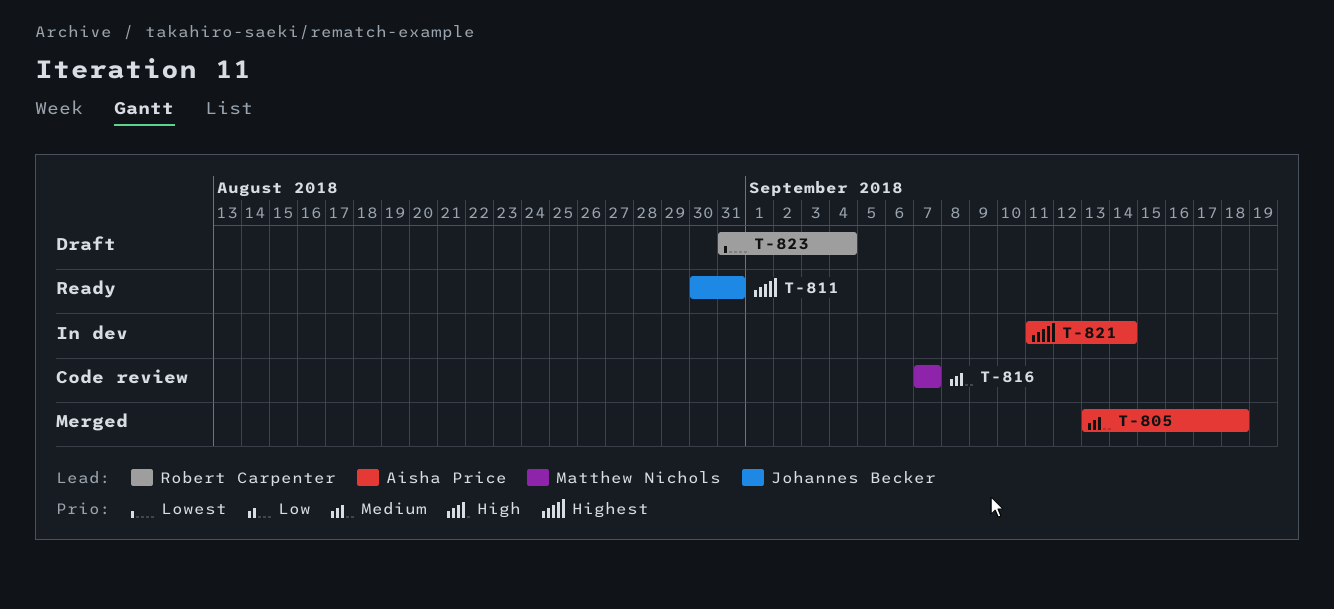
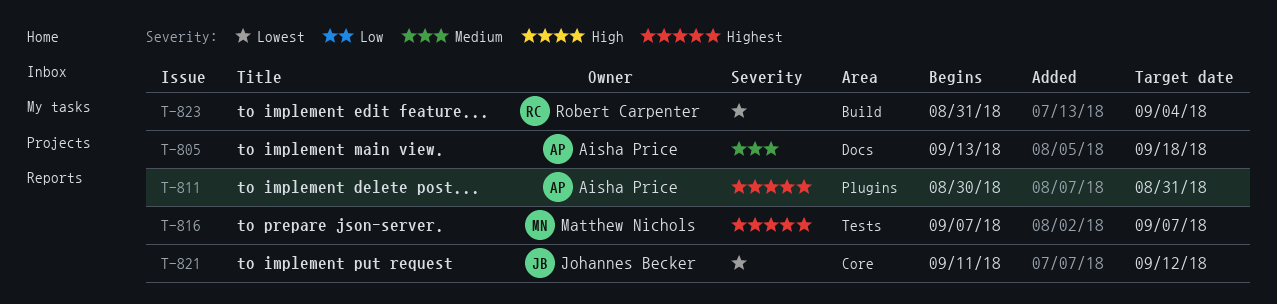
T-811, owner: Johannes Becker -> Aisha Price
T-816, priority: Medium -> Highest
T-821, owner: Aisha Price -> Johannes Becker
T-821, priority: Highest -> Lowest
T-821, due: Sep 14 -> Sep 12

